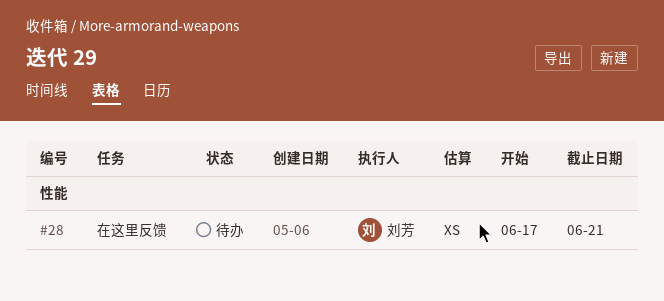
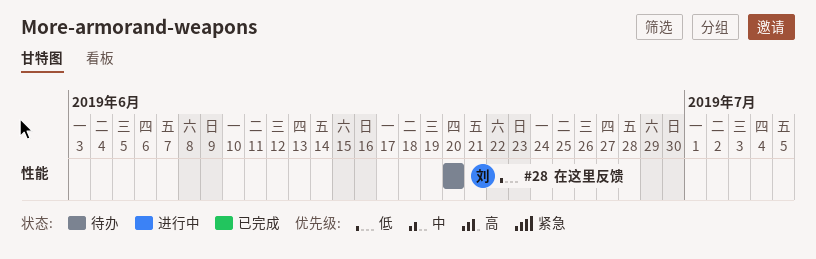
#28, start: Jun 17 -> Jun 20
#28, due: Jun 21 -> Jun 20

